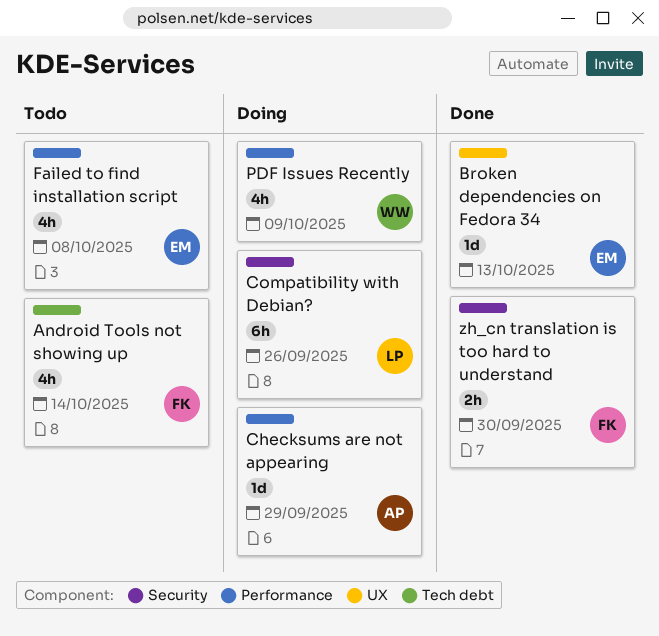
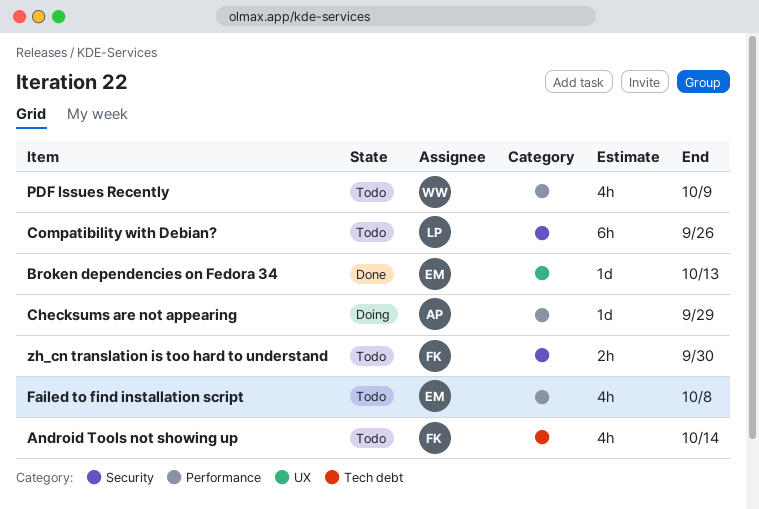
Compatibility with Debian?, status: Doing -> Todo
PDF Issues Recently, status: Doing -> Todo
zh_cn translation is too hard to understand, status: Done -> Todo

